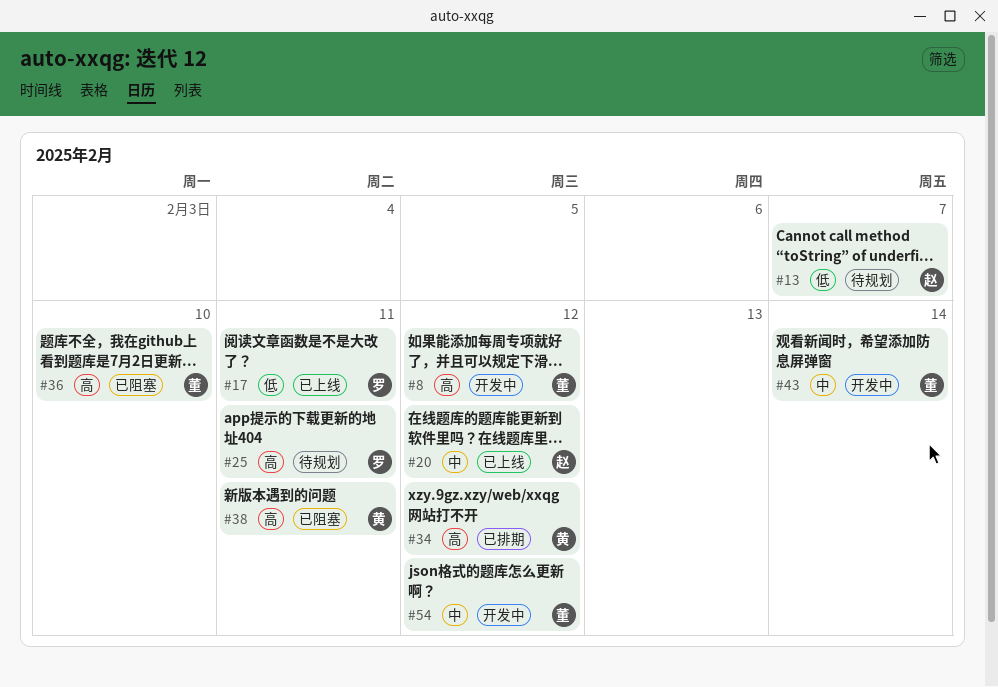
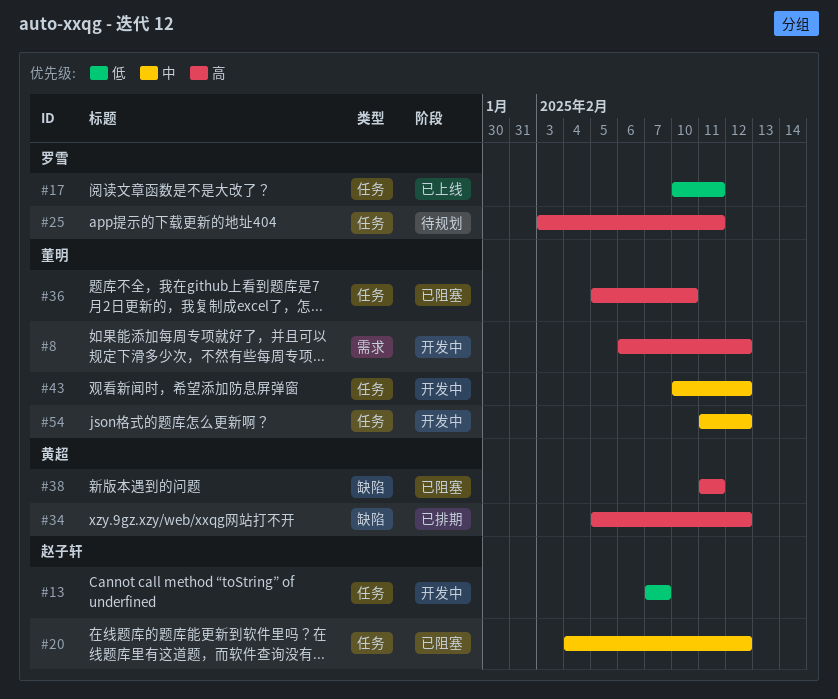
#13, status: 待规划 -> 开发中
#20, status: 已上线 -> 已阻塞
#43, due: Feb 14 -> Feb 12

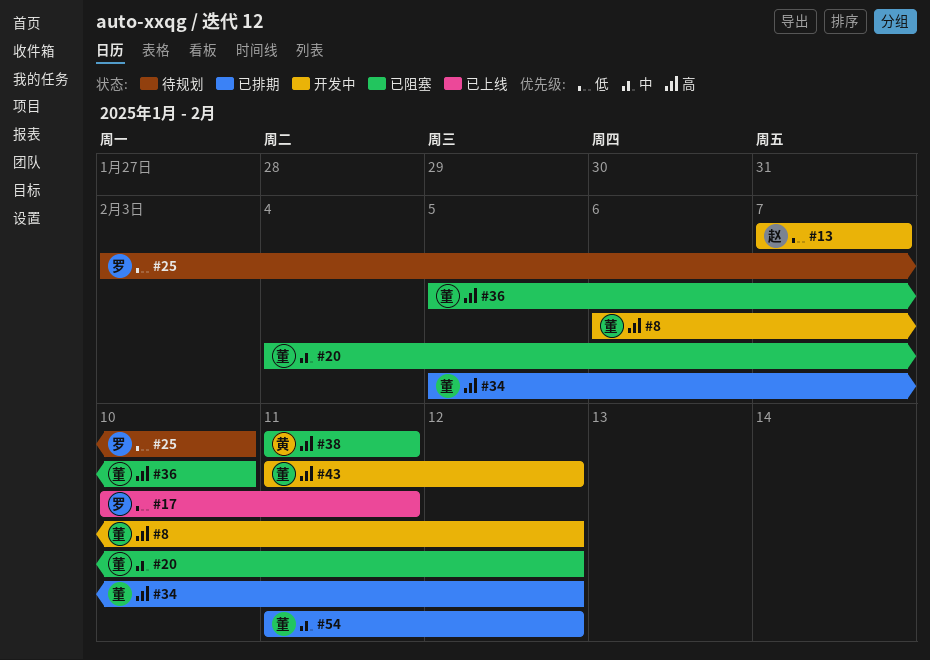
#20, owner: 赵子轩 -> 董明
#25, priority: 高 -> 低
#25, due: Feb 11 -> Feb 10
#34, owner: 黄超 -> 董明
#43, priority: 中 -> 高
#43, start: Feb 10 -> Feb 11
#54, status: 开发中 -> 已排期

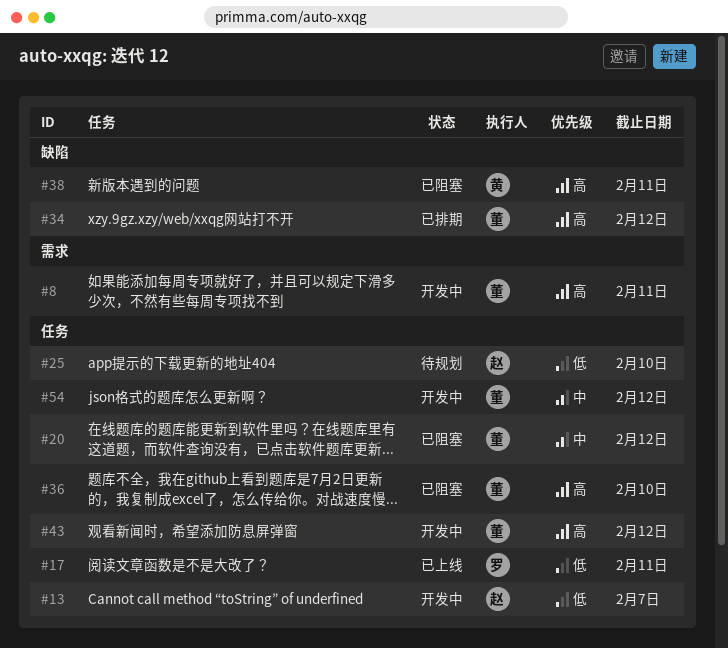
#8, due: Feb 12 -> Feb 11
#25, owner: 罗 -> 赵
#54, status: 已排期 -> 开发中

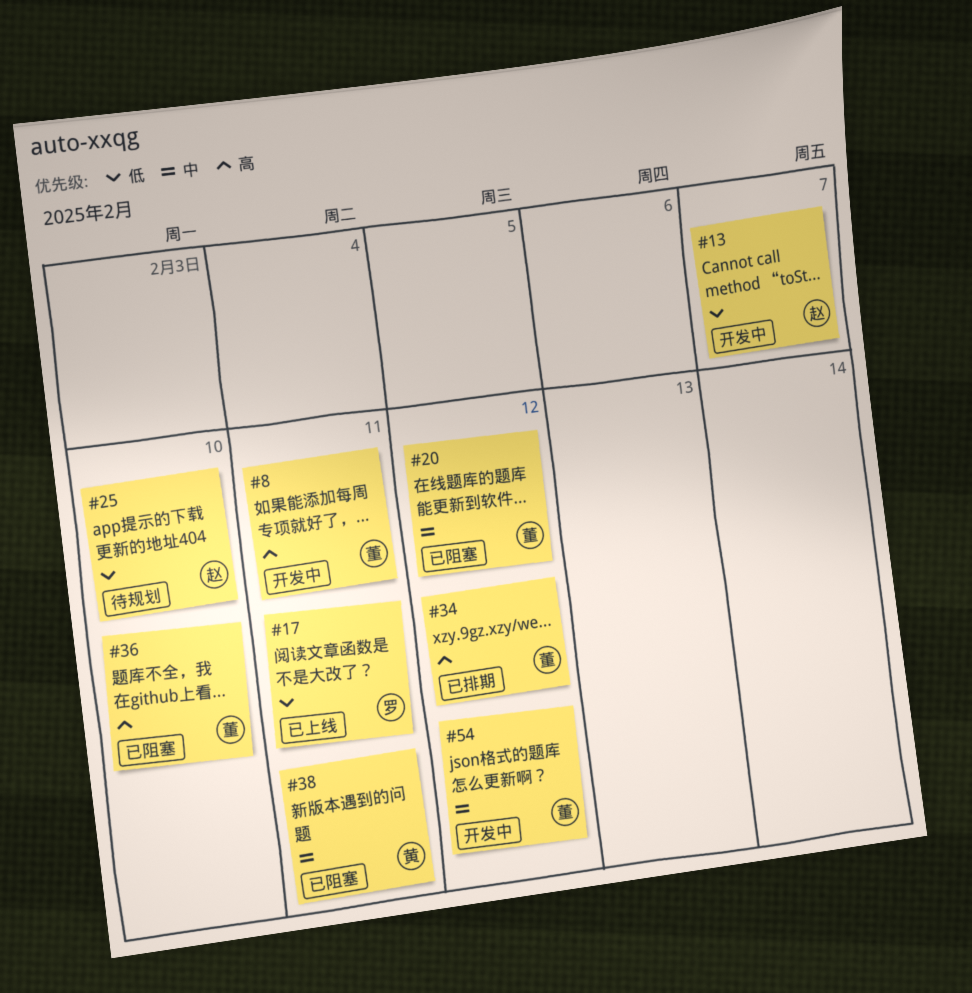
#38, priority: 高 -> 中
#43: present -> none

